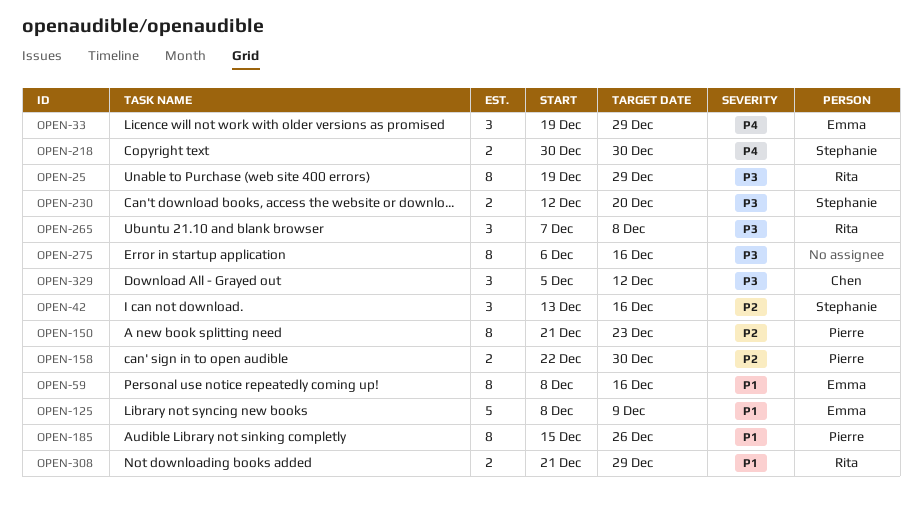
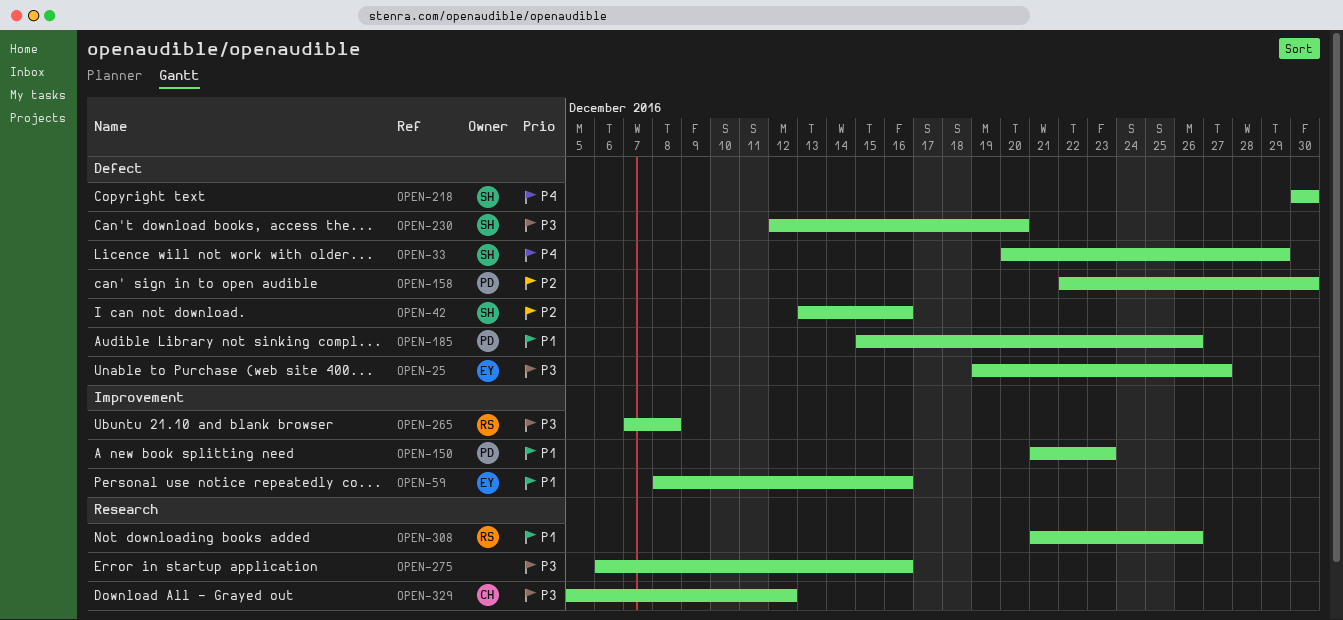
OPEN-25, owner: Rita -> Emma
OPEN-25, due: Dec 29 -> Dec 27
OPEN-33, owner: Emma -> Stephanie
OPEN-33, start: Dec 19 -> Dec 20
OPEN-125: present -> none
OPEN-150, priority: P2 -> P1
OPEN-308, due: Dec 29 -> Dec 26

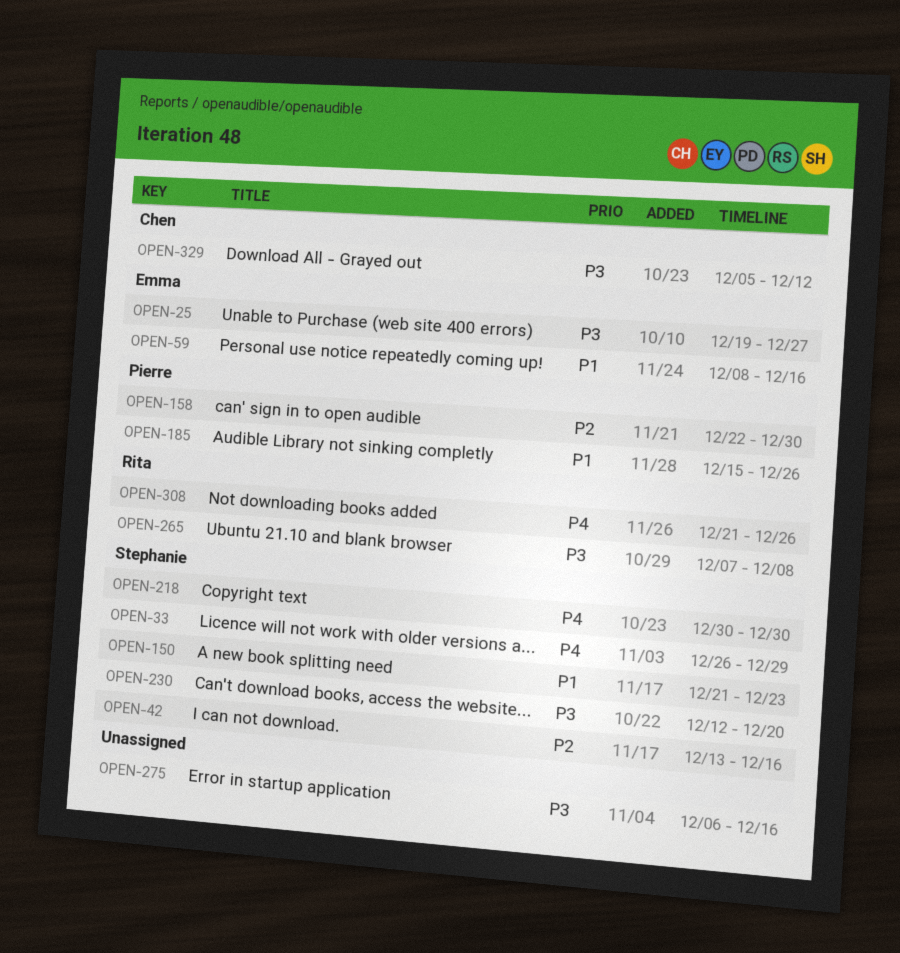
OPEN-33, start: Dec 20 -> Dec 26
OPEN-150, owner: Pierre -> Stephanie
OPEN-308, priority: P1 -> P4

